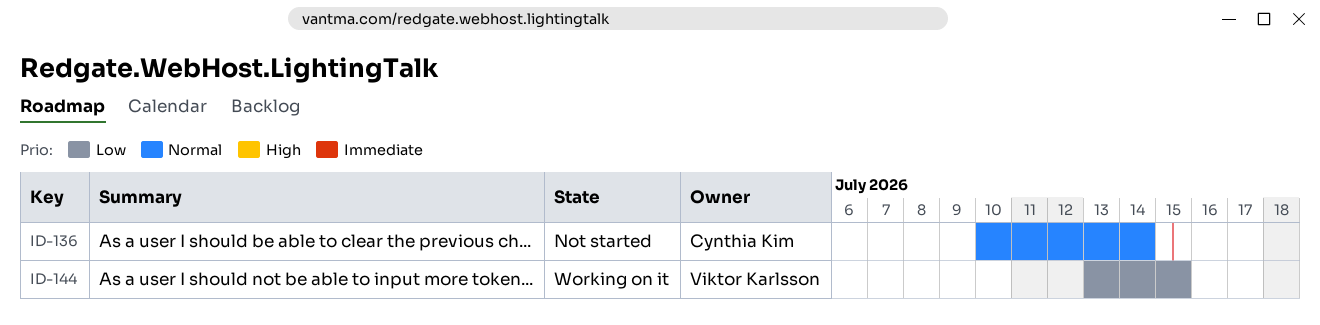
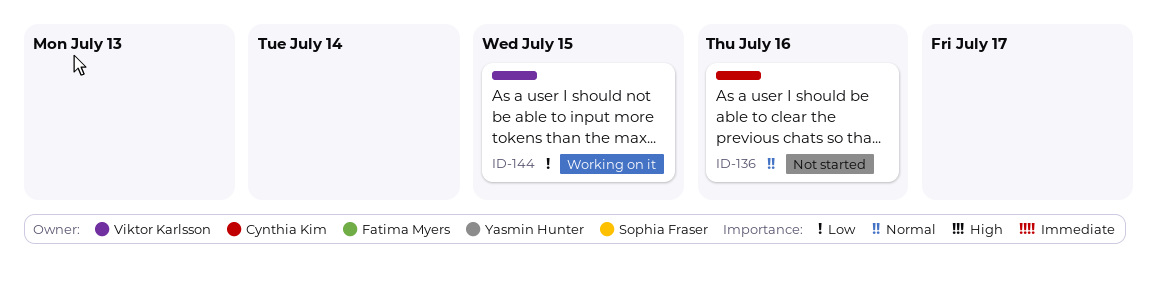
ID-136, due: Jul 14 -> Jul 16

